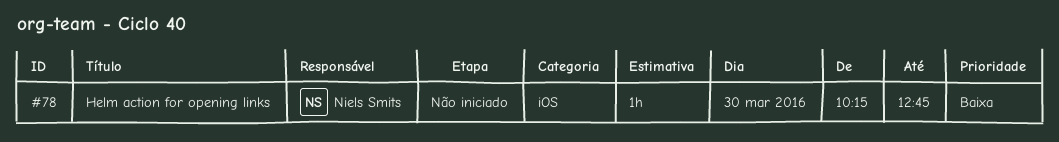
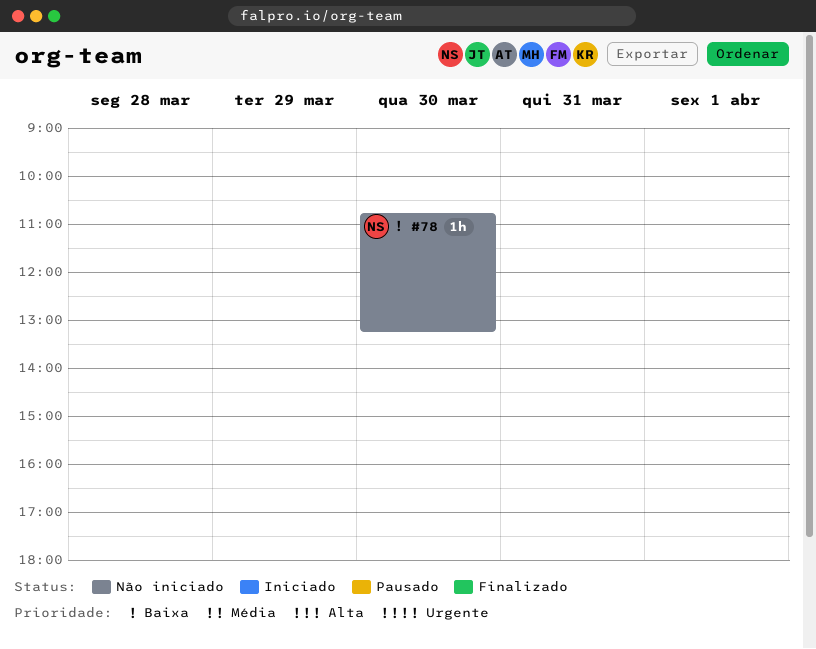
#78, begins: 10:15 -> 10:45
#78, ends: 12:45 -> 13:15

